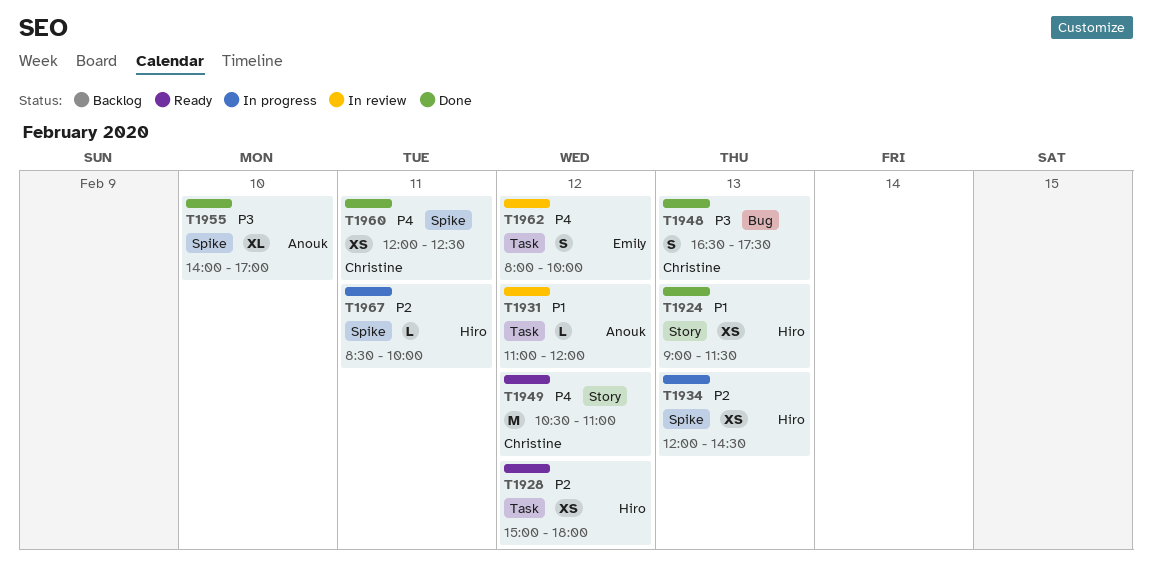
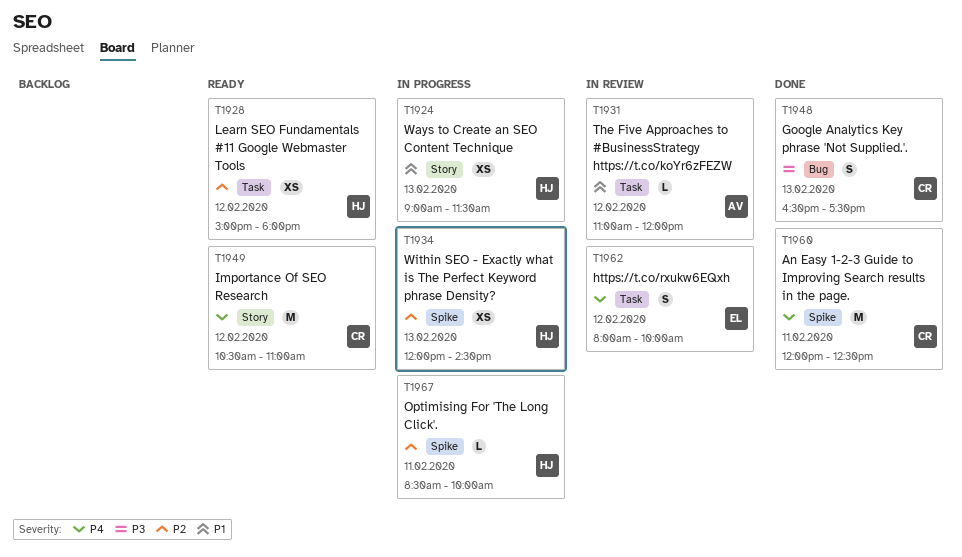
T1924, status: Done -> In progress
T1955: present -> none
T1960, estimate: XS -> M

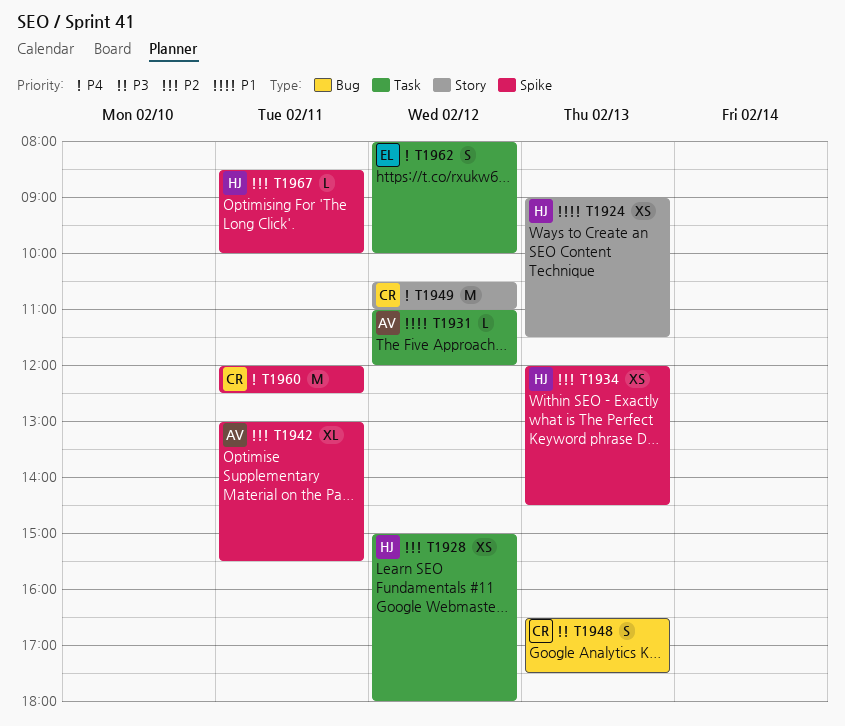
T1942: none -> present

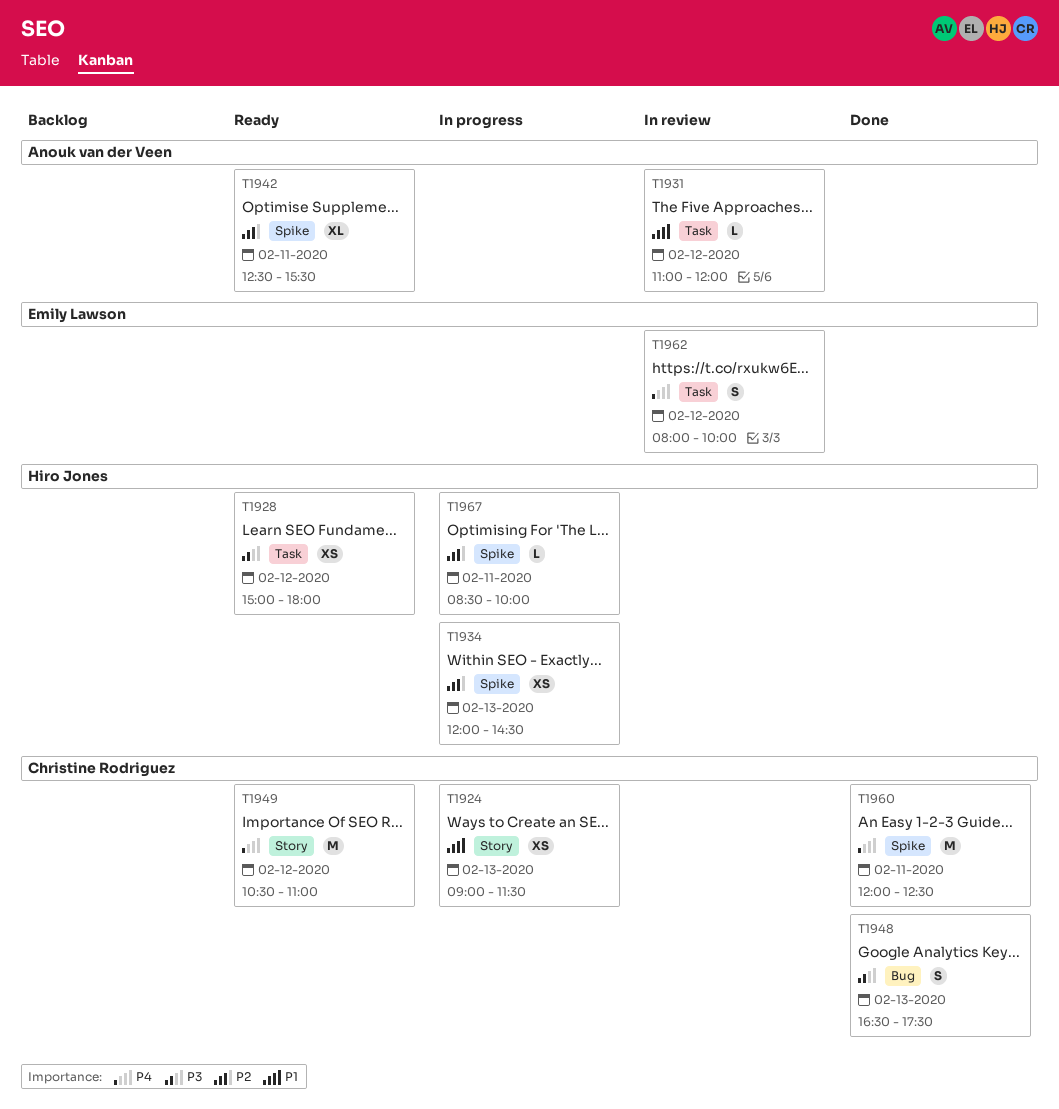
T1924, owner: Hiro Jones -> Christine Rodriguez
T1928, priority: P2 -> P3
T1942, begins: 13:00 -> 12:30

